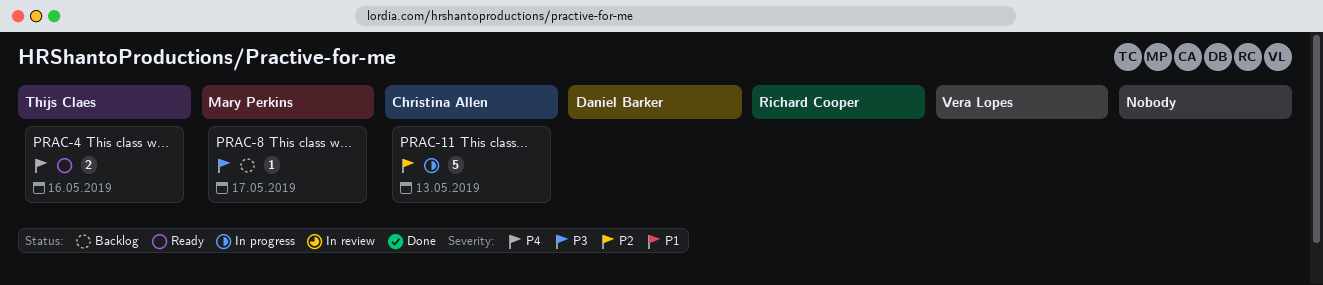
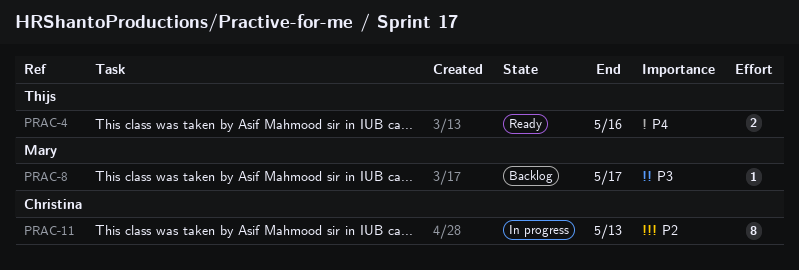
PRAC-11, estimate: 5 -> 8

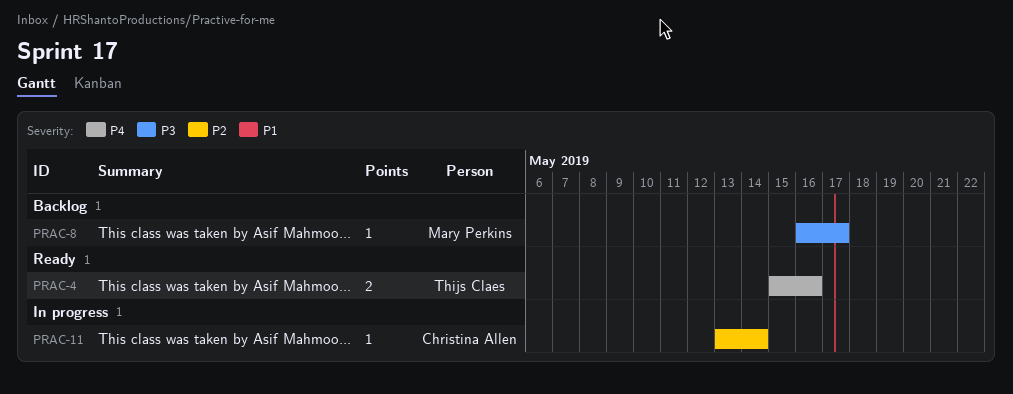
PRAC-11, estimate: 8 -> 1
PRAC-11, due: May 13 -> May 14

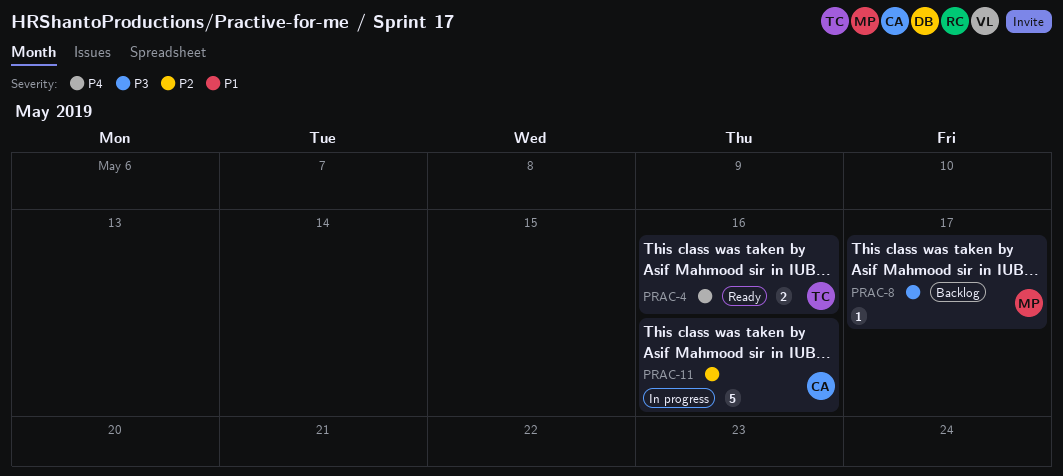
PRAC-11, estimate: 1 -> 5
PRAC-11, due: May 14 -> May 16

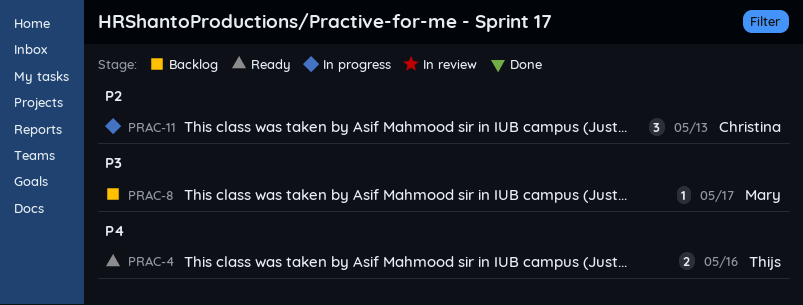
PRAC-11, estimate: 5 -> 3
PRAC-11, due: May 16 -> May 13

